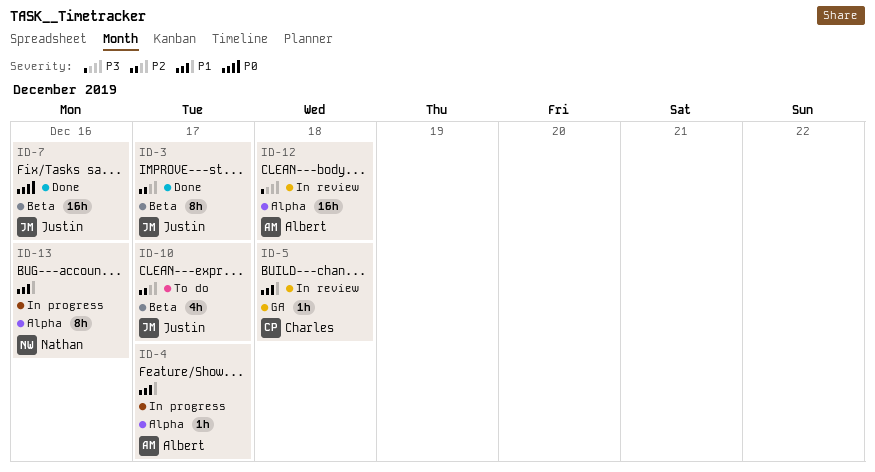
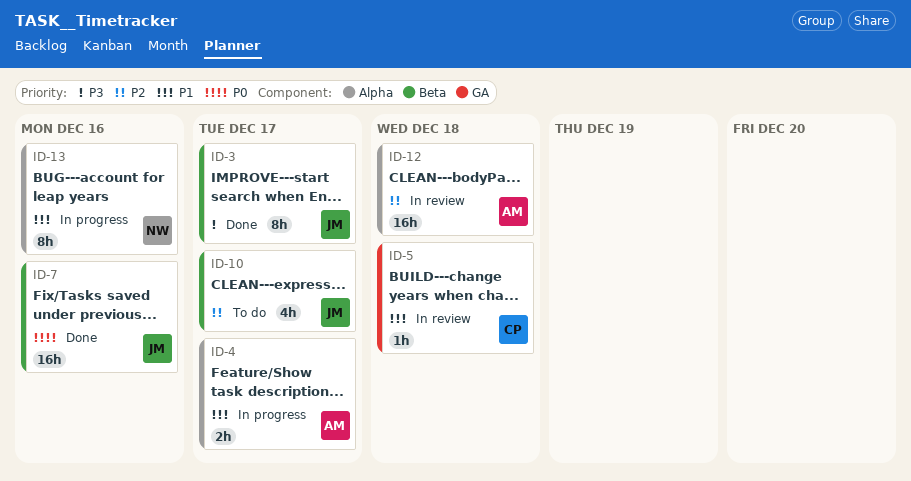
ID-3, priority: P2 -> P3
ID-4, estimate: 1h -> 2h
ID-12, priority: P3 -> P2

